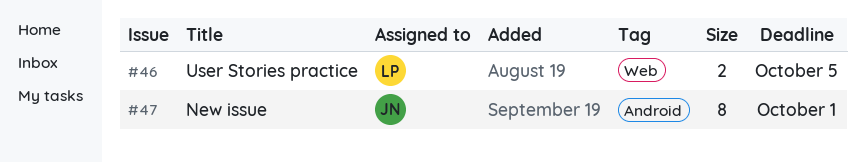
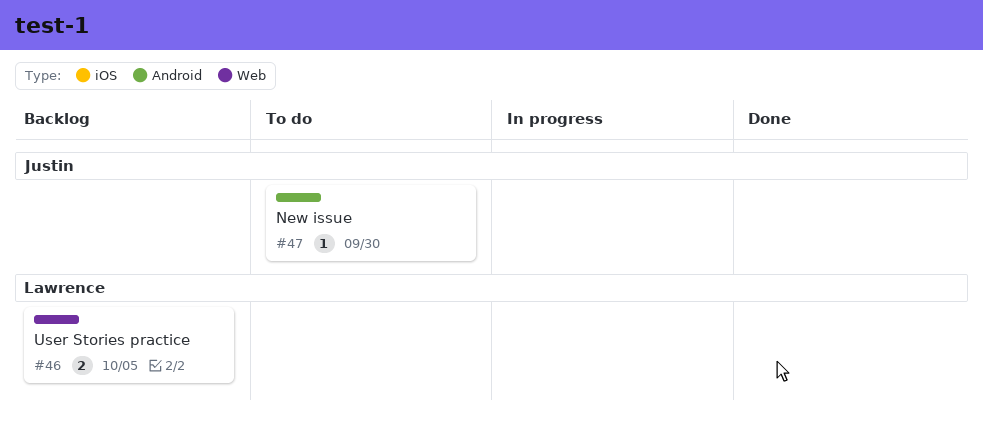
#47, estimate: 8 -> 1
#47, due: Oct 1 -> Sep 30

